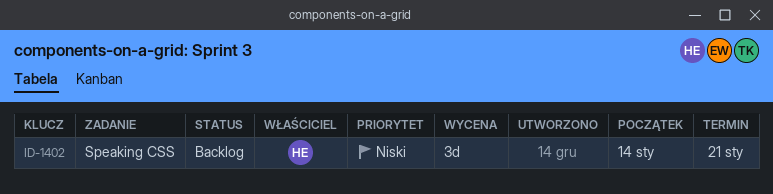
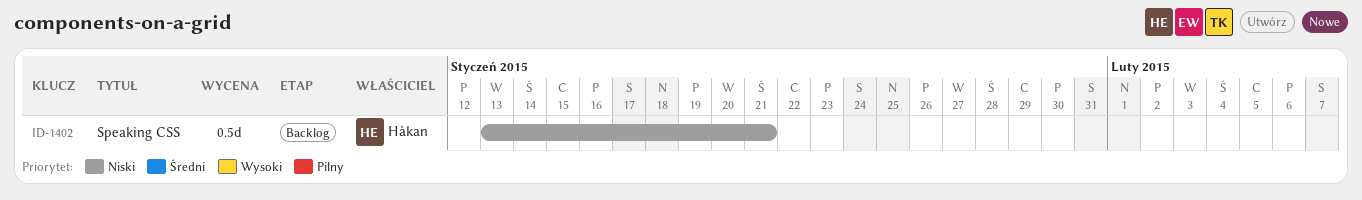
ID-1402, estimate: 3d -> 0.5d
ID-1402, start: Jan 14 -> Jan 13

